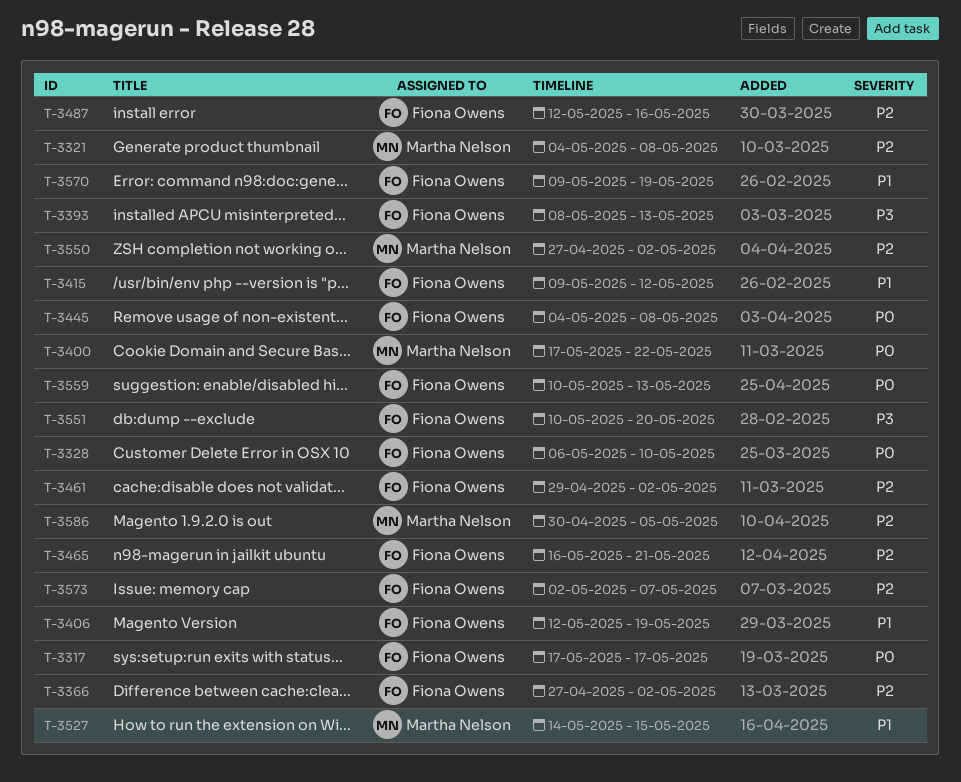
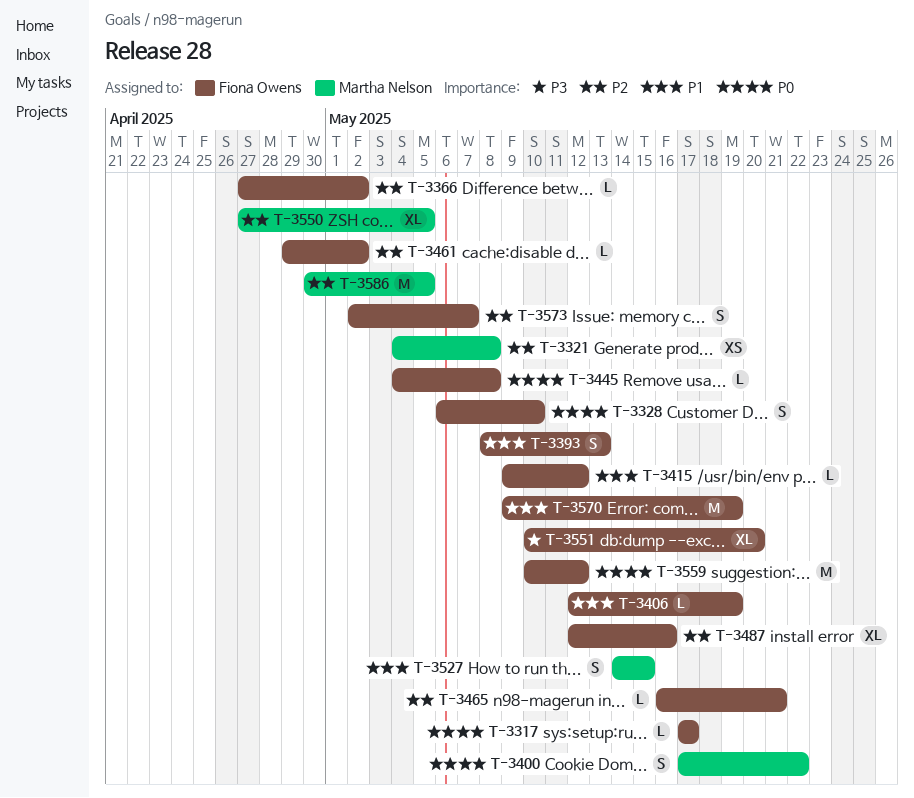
T-3393, priority: P3 -> P1
T-3550, due: May 2 -> May 5
T-3559, due: May 13 -> May 12

